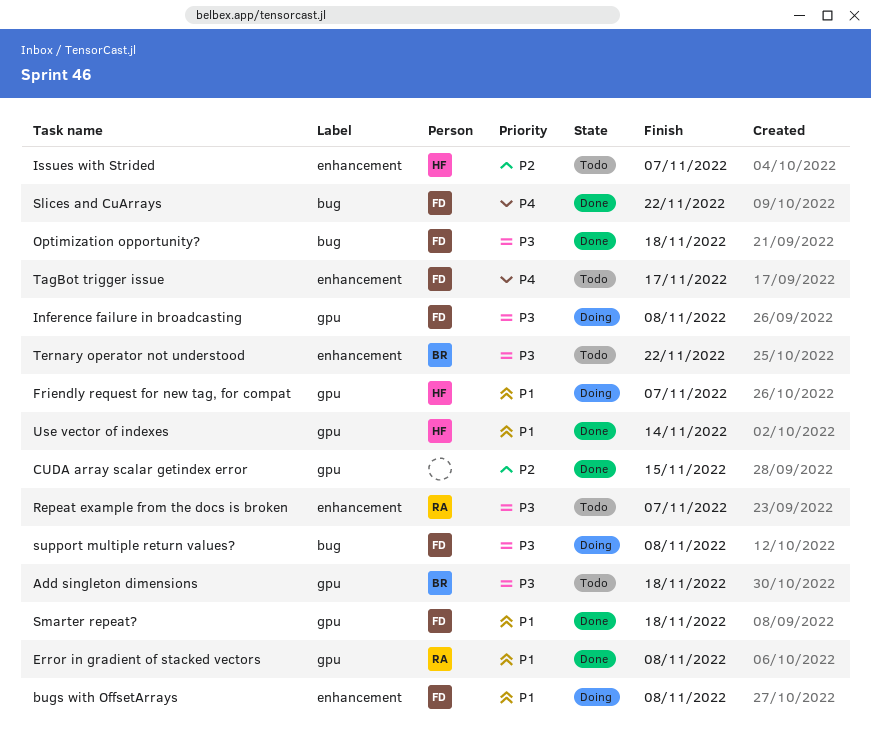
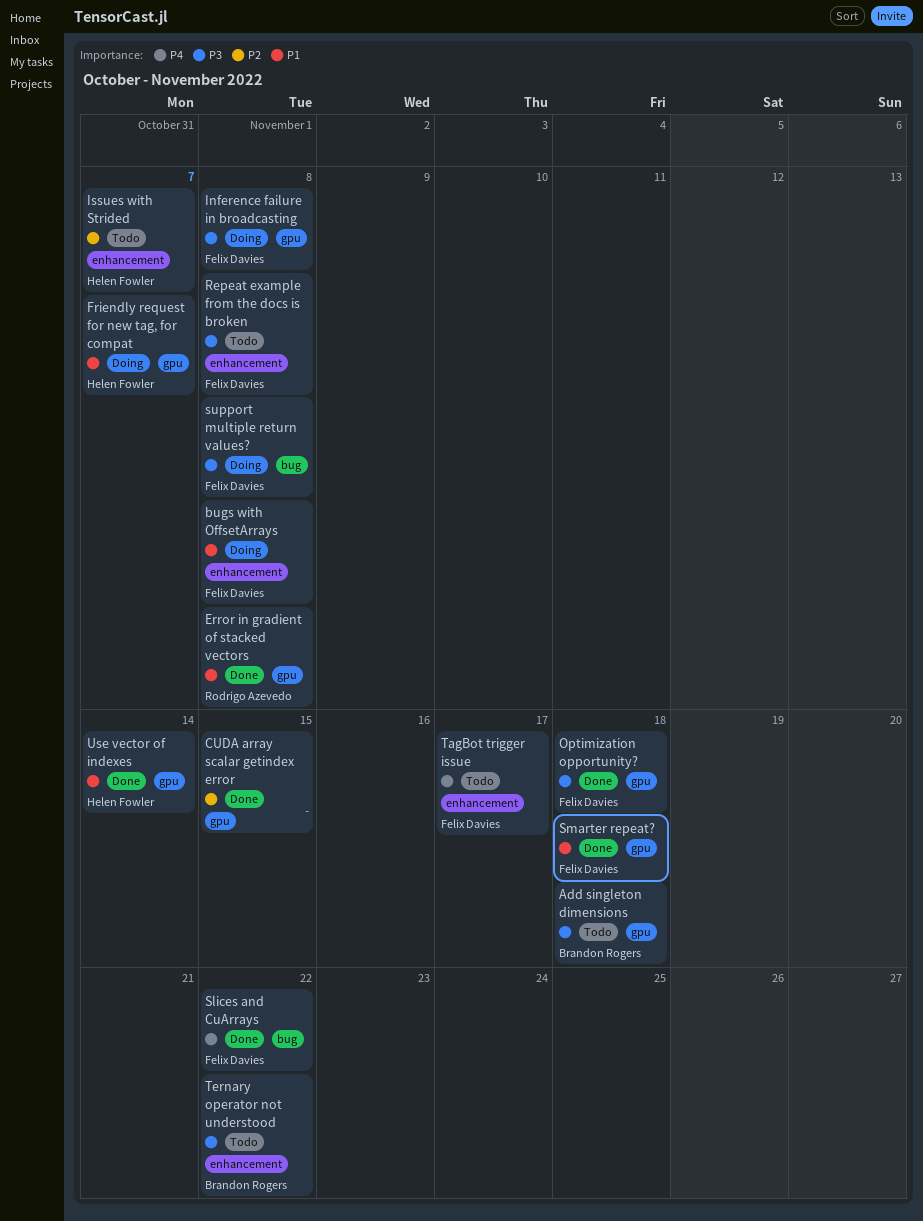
Optimization opportunity?, label: bug -> gpu
Repeat example from the docs is broken, owner: Rodrigo Azevedo -> Felix Davies
Repeat example from the docs is broken, due: Nov 7 -> Nov 8

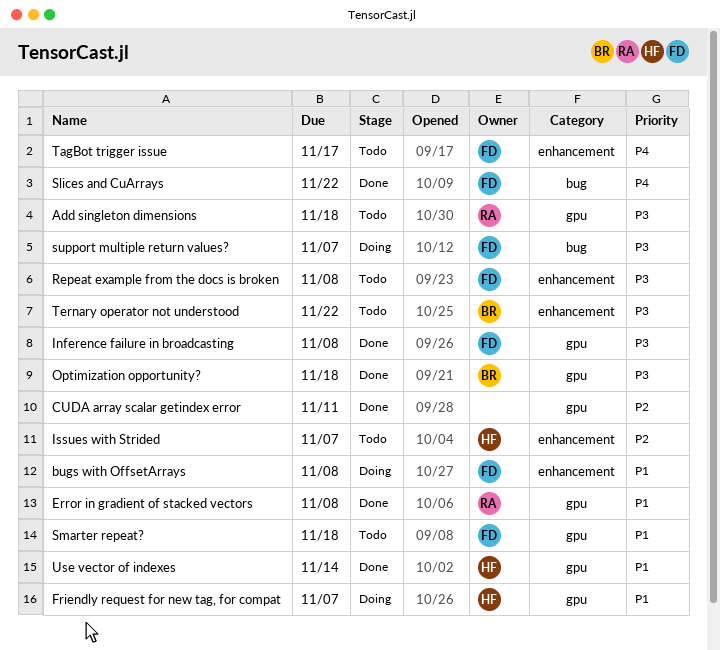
Add singleton dimensions, owner: Brandon Rogers -> Rodrigo Azevedo
CUDA array scalar getindex error, due: Nov 15 -> Nov 11
Inference failure in broadcasting, status: Doing -> Done
Optimization opportunity?, owner: Felix Davies -> Brandon Rogers
Smarter repeat?, status: Done -> Todo
support multiple return values?, due: Nov 8 -> Nov 7

